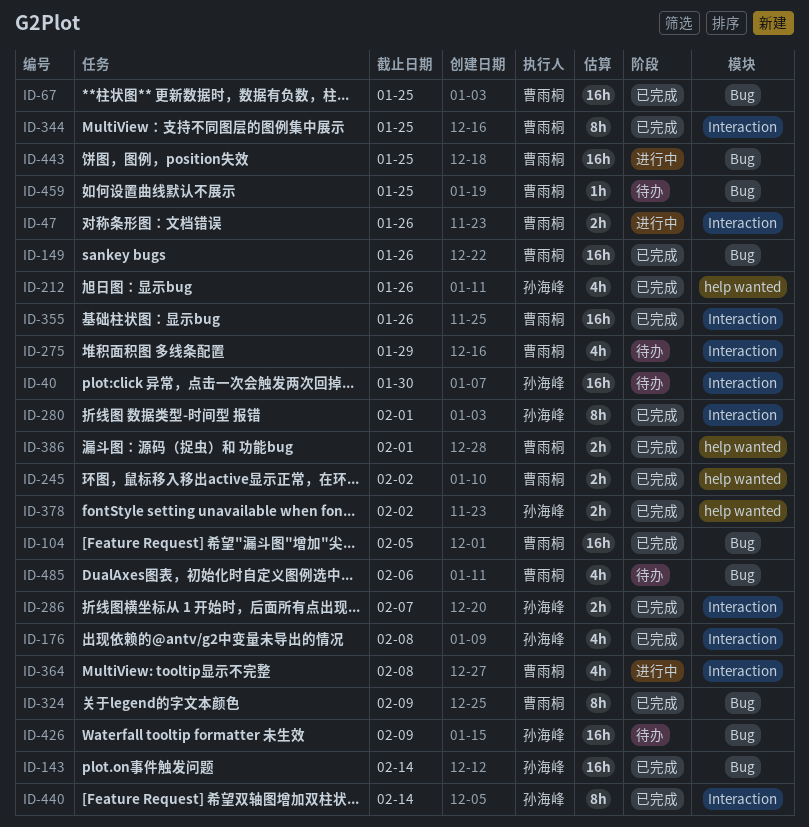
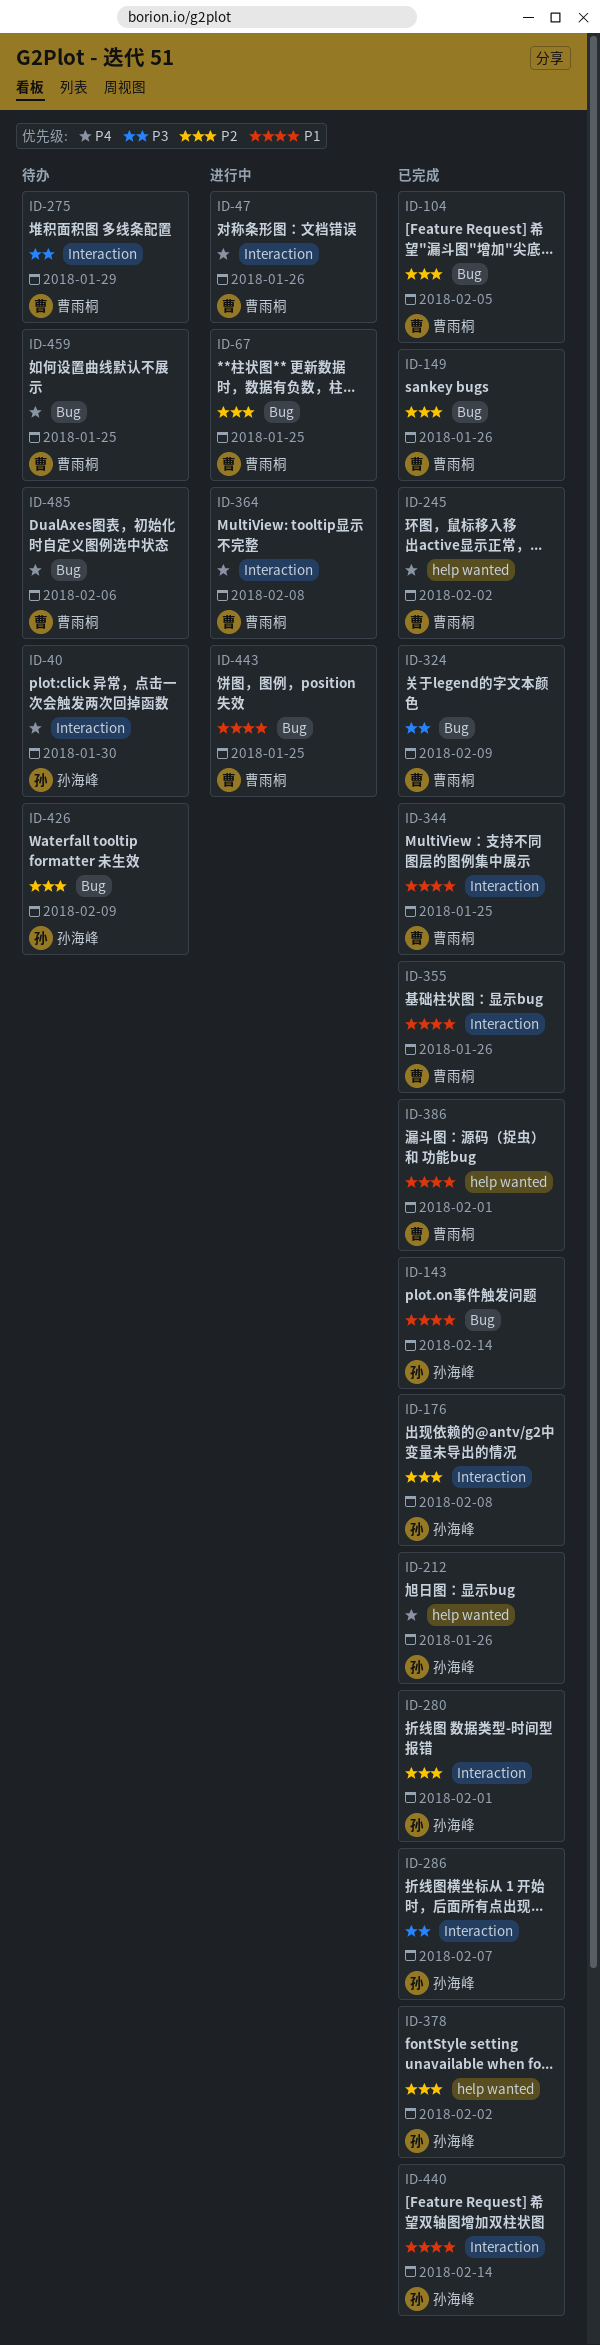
ID-67, status: 已完成 -> 进行中

